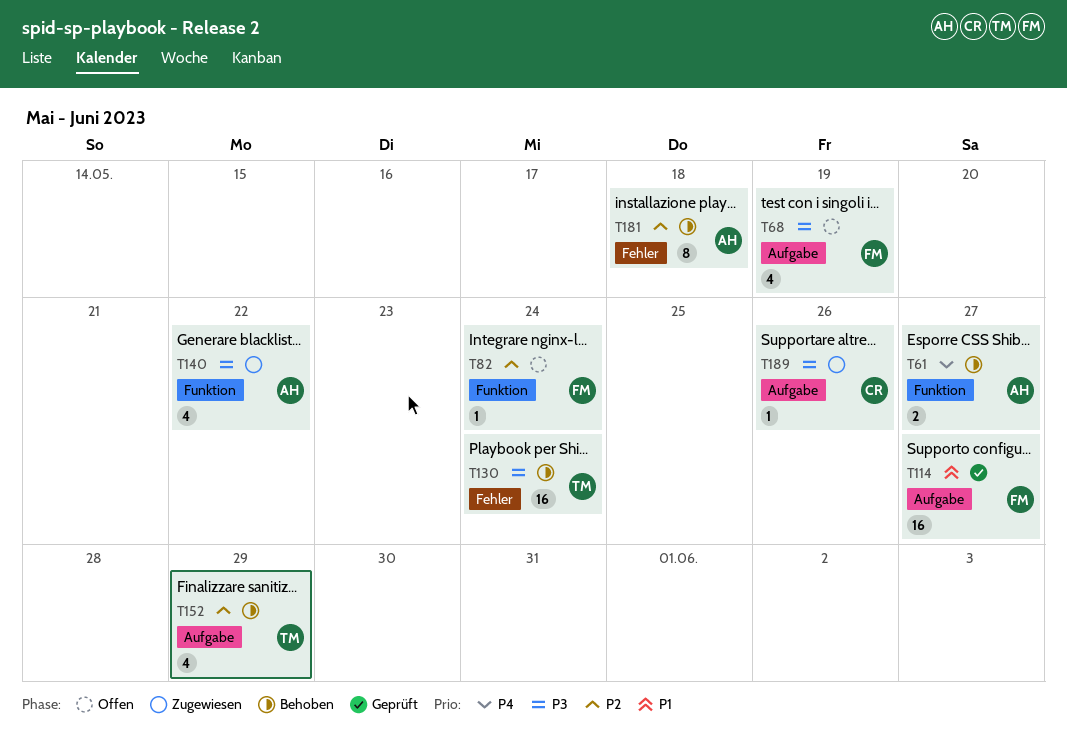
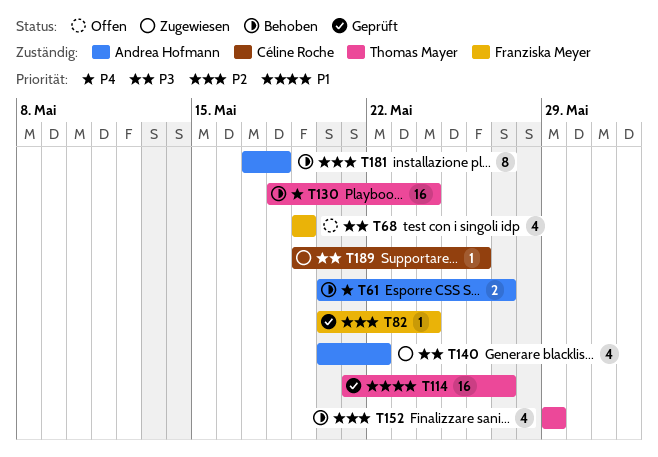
T82, status: Offen -> Geprüft
T114, owner: Franziska Meyer -> Thomas Mayer
T130, priority: P3 -> P4

